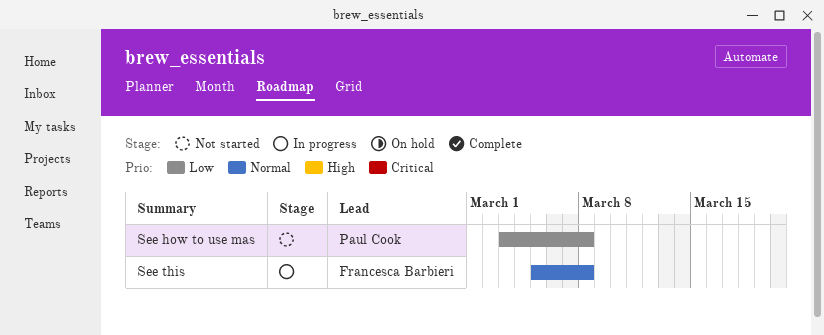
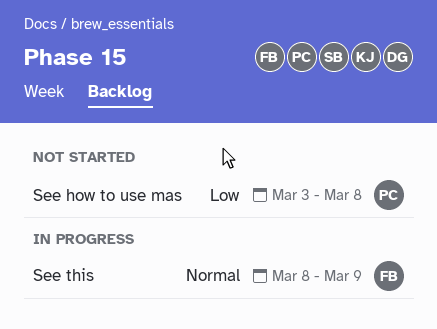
See this, start: Mar 5 -> Mar 8
See this, due: Mar 8 -> Mar 9

